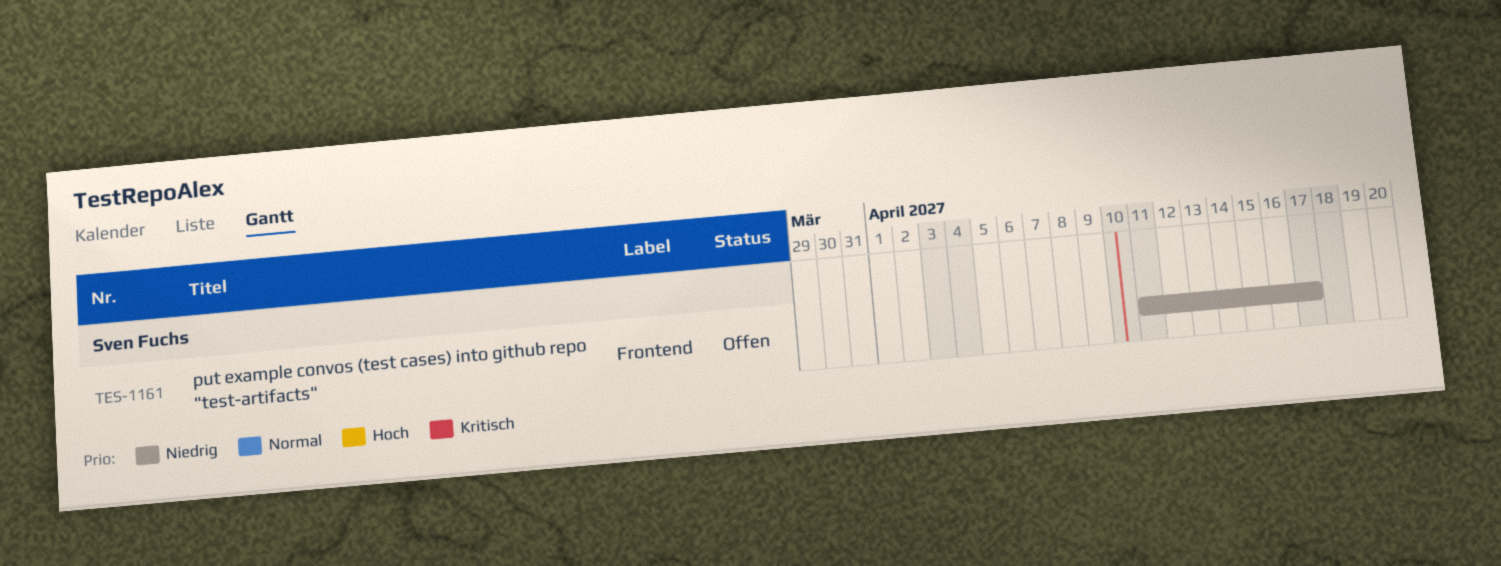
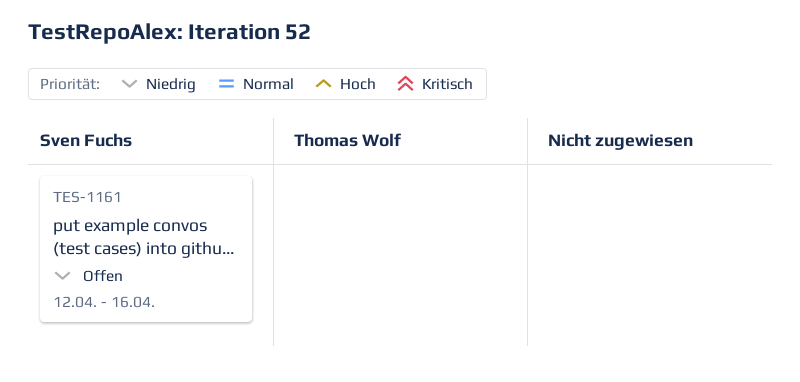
TES-1161, start: Apr 11 -> Apr 12
TES-1161, due: Apr 17 -> Apr 16

